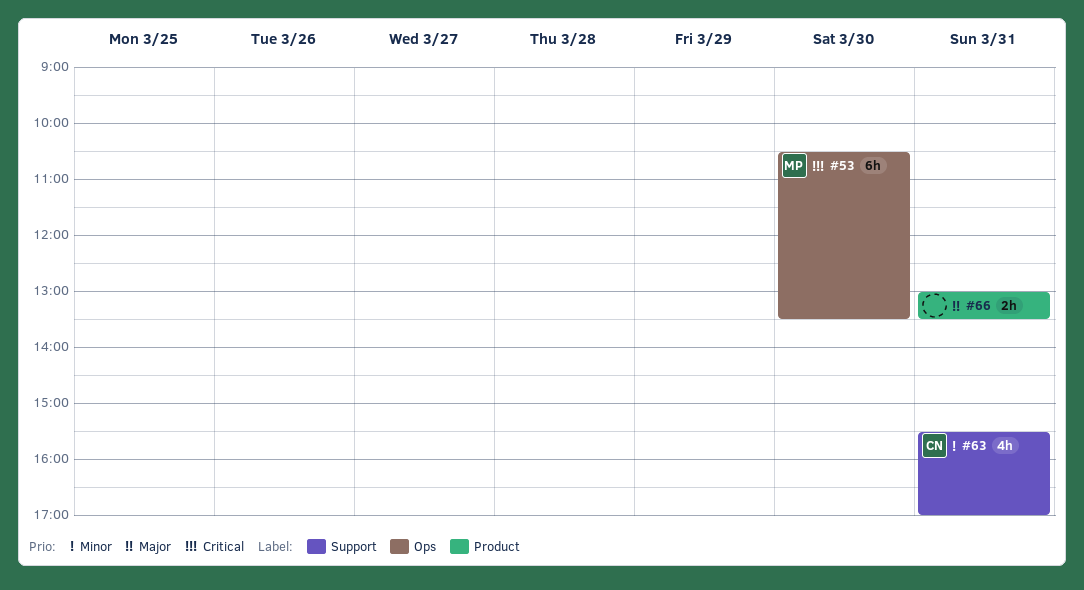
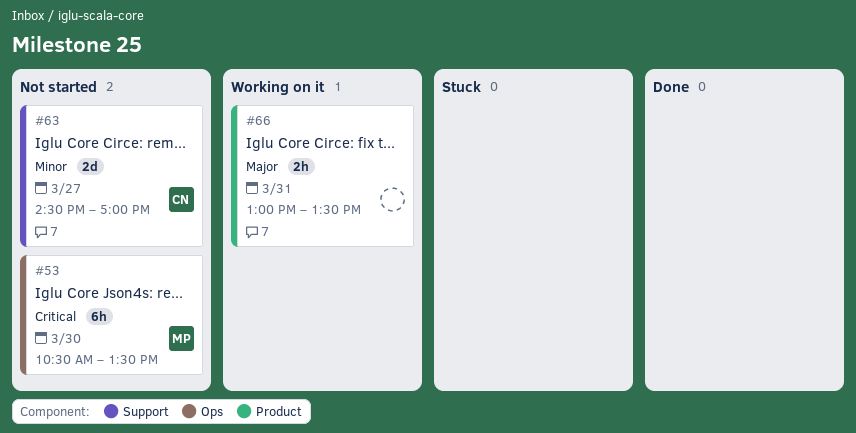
#63, estimate: 4h -> 2d
#63, day: Mar 31 -> Mar 27
#63, begins: 15:30 -> 14:30

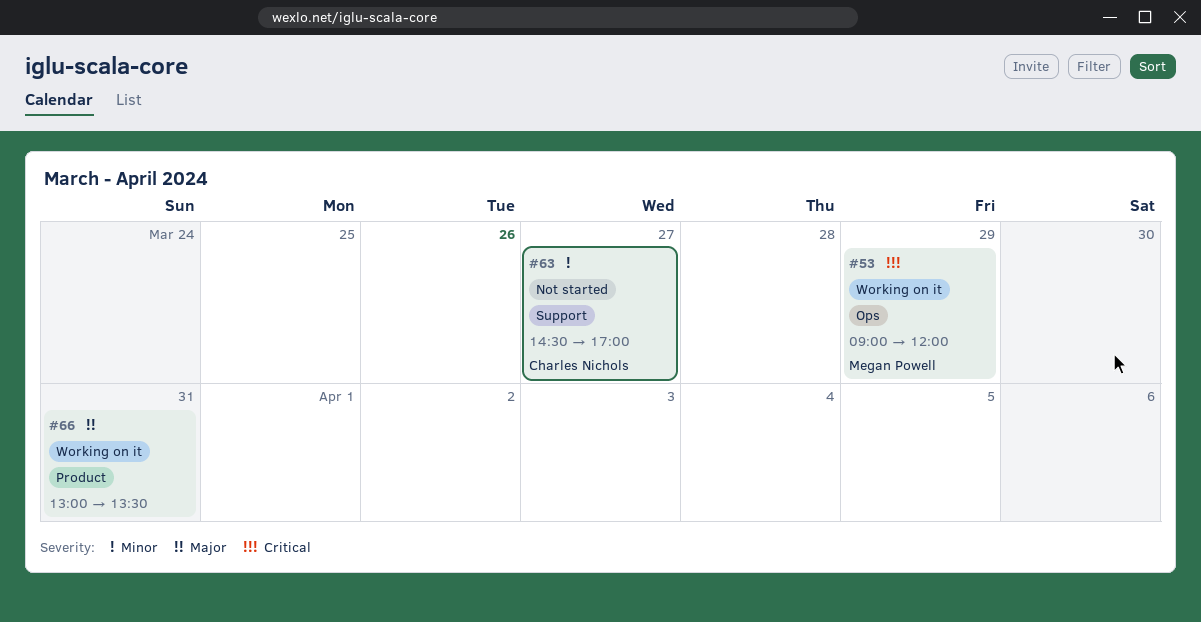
#53, status: Not started -> Working on it
#53, day: Mar 30 -> Mar 29
#53, begins: 10:30 -> 09:00
#53, ends: 13:30 -> 12:00

